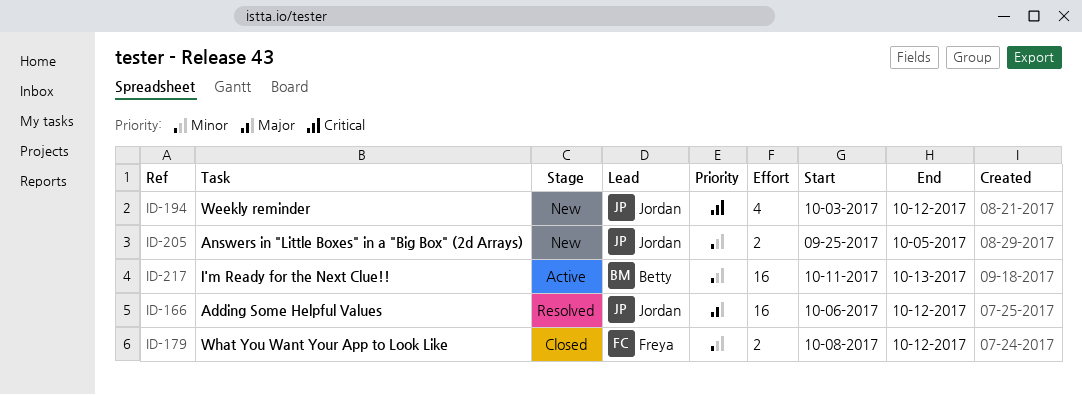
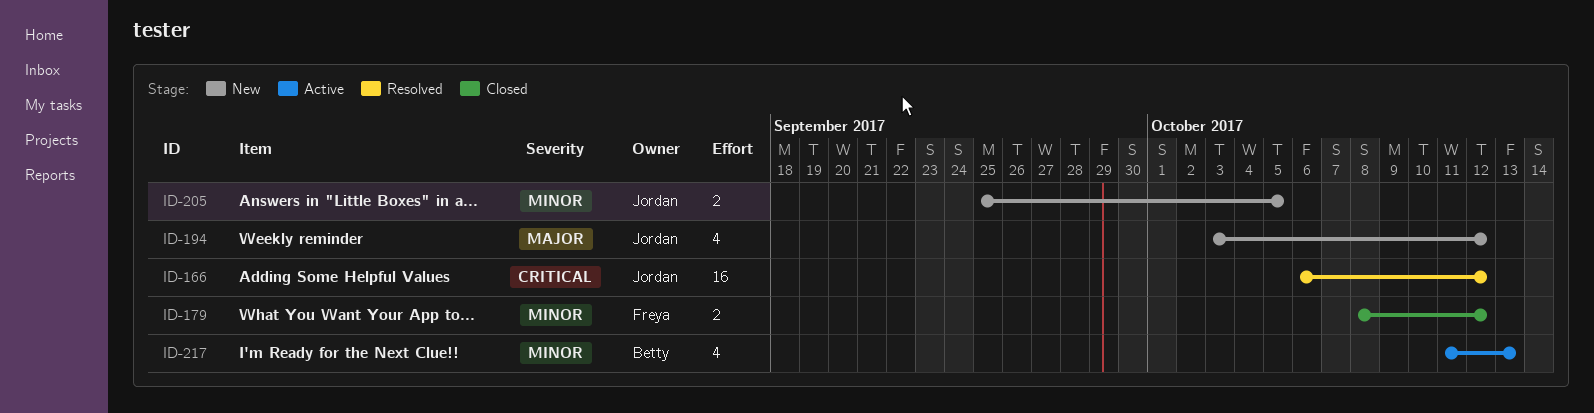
ID-166, priority: Major -> Critical
ID-194, priority: Critical -> Major
ID-217, estimate: 16 -> 4

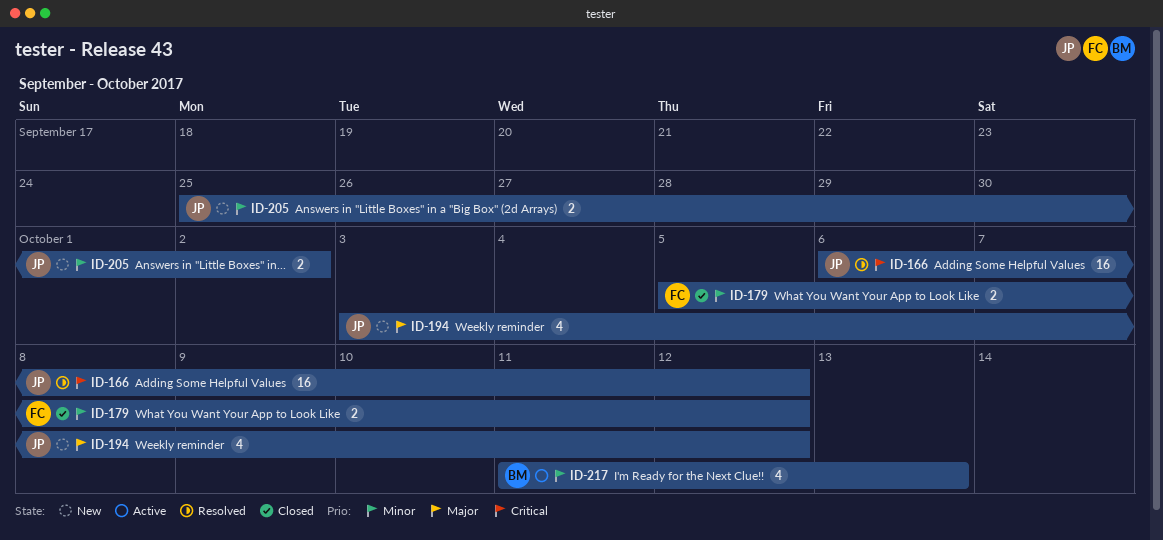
ID-179, start: Oct 8 -> Oct 5
ID-205, due: Oct 5 -> Oct 2

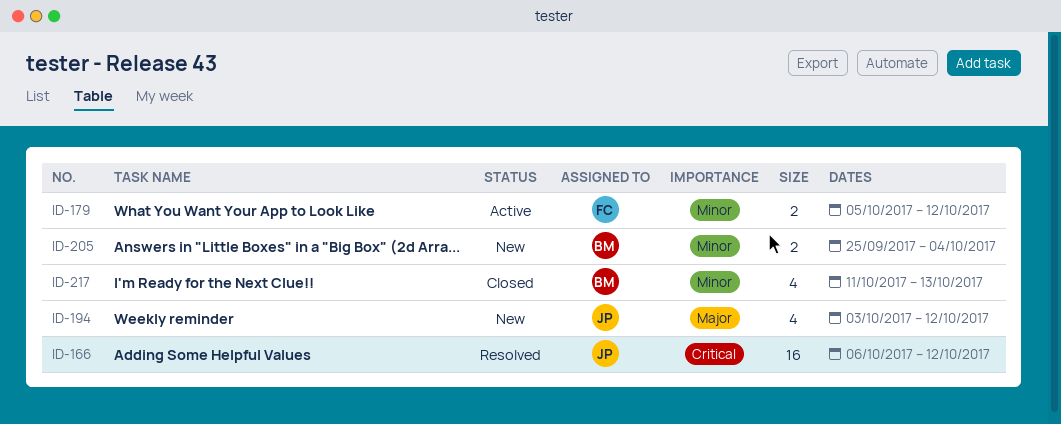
ID-179, status: Closed -> Active
ID-205, owner: JP -> BM
ID-205, due: Oct 2 -> Oct 4
ID-217, status: Active -> Closed

